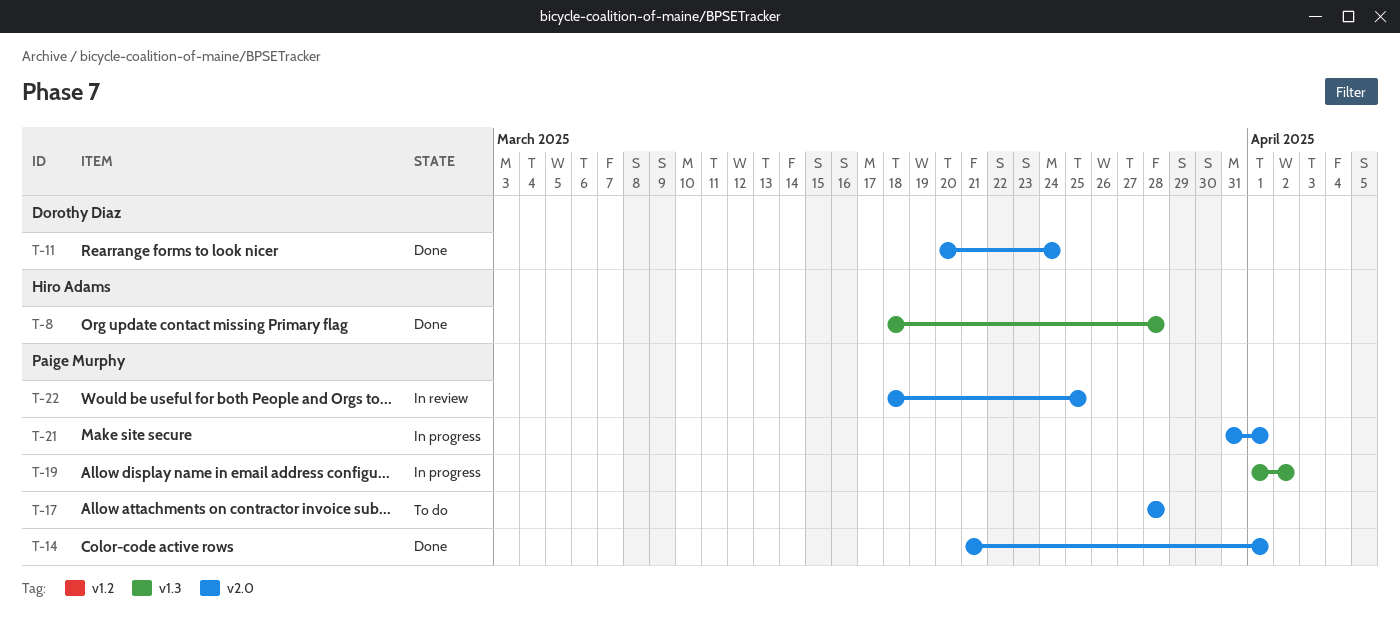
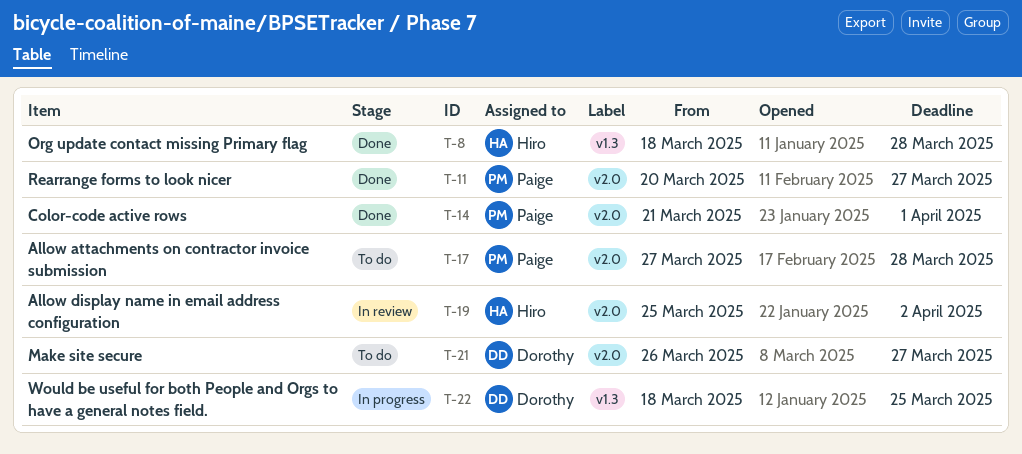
T-11, owner: Dorothy Diaz -> Paige Murphy
T-11, due: Mar 24 -> Mar 27
T-17, start: Mar 28 -> Mar 27
T-19, status: In progress -> In review
T-19, owner: Paige Murphy -> Hiro Adams
T-19, label: v1.3 -> v2.0
T-19, start: Apr 1 -> Mar 25
T-21, status: In progress -> To do
T-21, owner: Paige Murphy -> Dorothy Diaz
T-21, start: Mar 31 -> Mar 26
T-21, due: Apr 1 -> Mar 27
T-22, status: In review -> In progress
T-22, owner: Paige Murphy -> Dorothy Diaz
T-22, label: v2.0 -> v1.3

